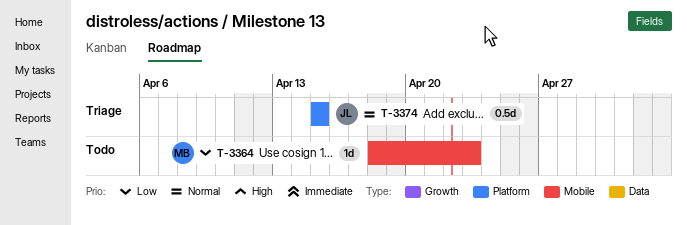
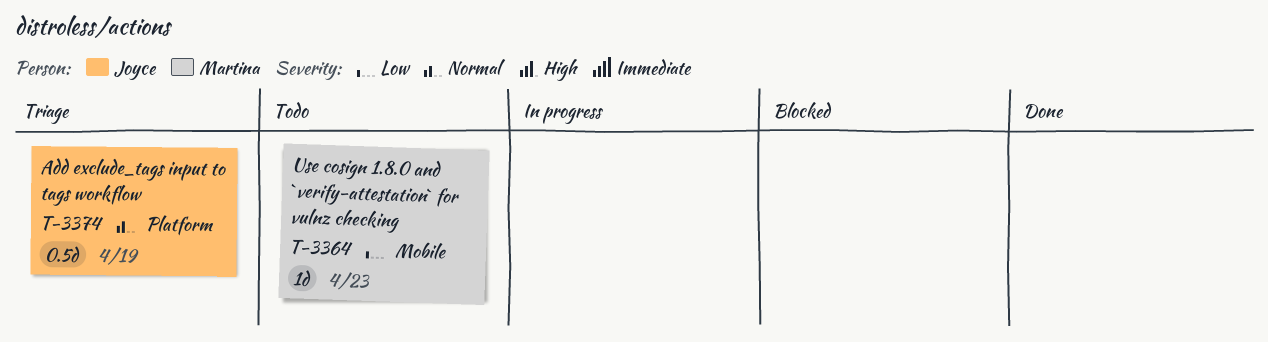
T-3374, due: Apr 15 -> Apr 19

